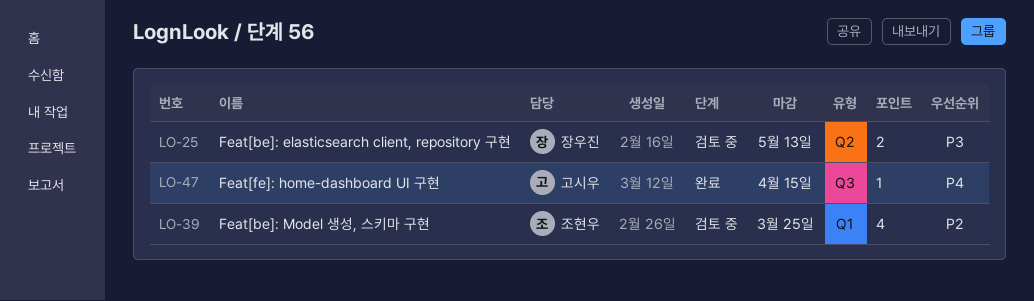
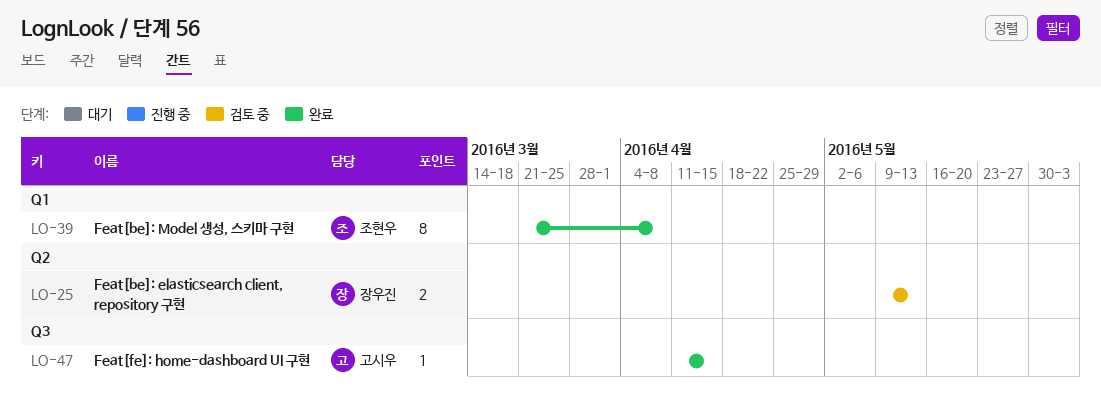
LO-39, status: 검토 중 -> 완료
LO-39, estimate: 4 -> 8
LO-39, due: Mar 25 -> Apr 8

